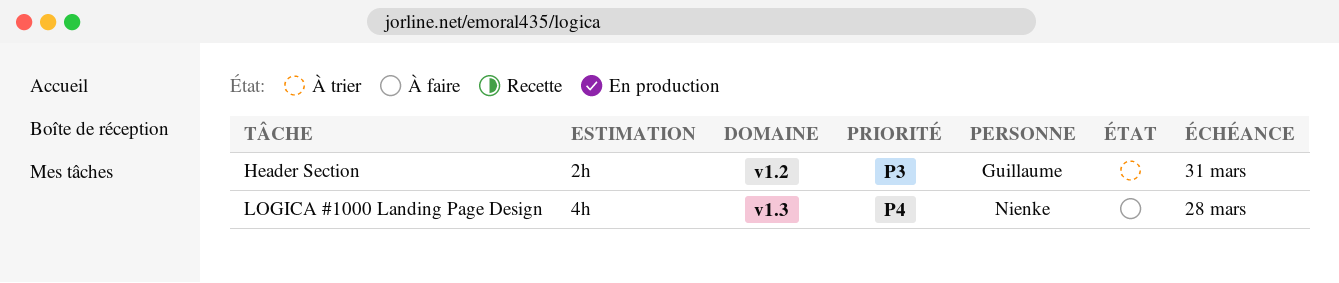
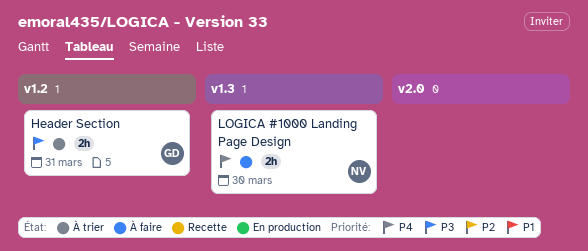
LOGICA #1000 Landing Page Design, estimate: 4h -> 2h
LOGICA #1000 Landing Page Design, due: Mar 28 -> Mar 30

